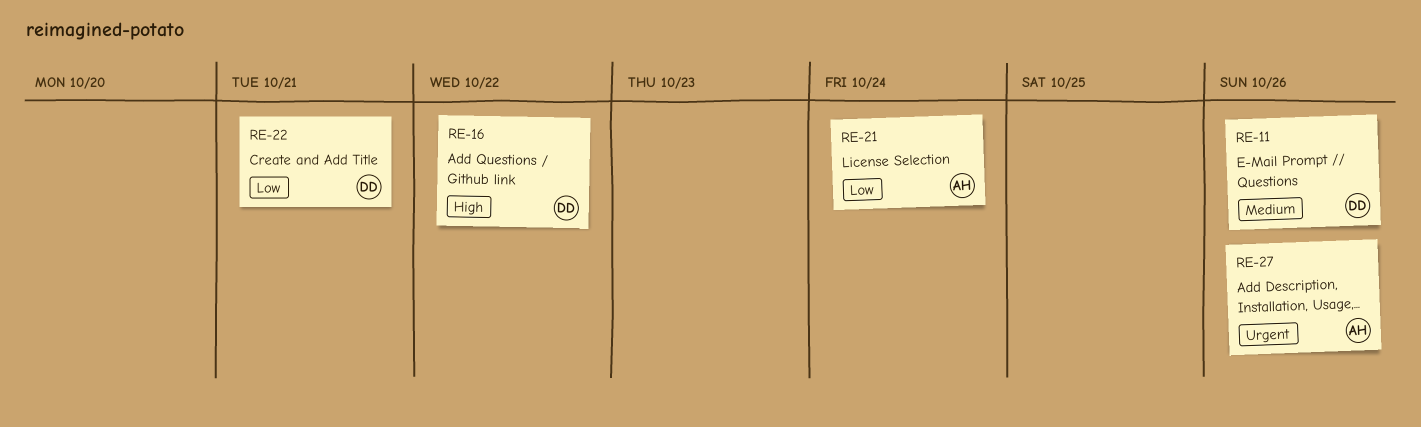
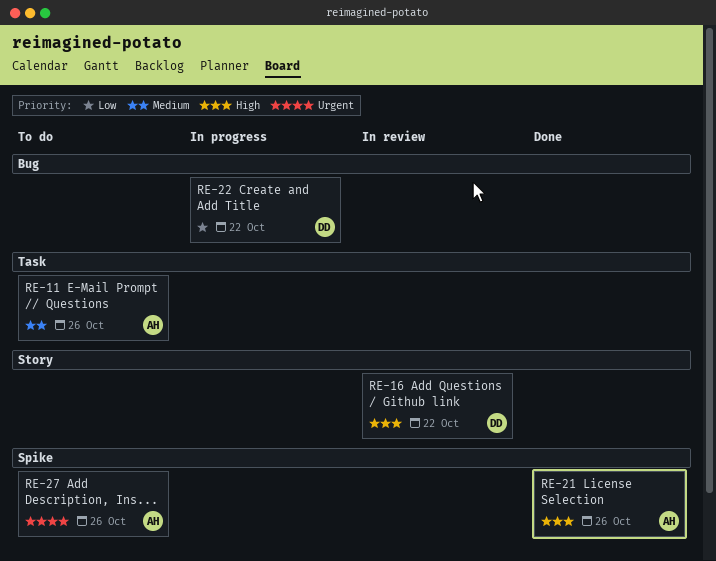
RE-11, owner: DD -> AH
RE-21, priority: Low -> High
RE-21, due: Oct 24 -> Oct 26
RE-22, due: Oct 21 -> Oct 22

